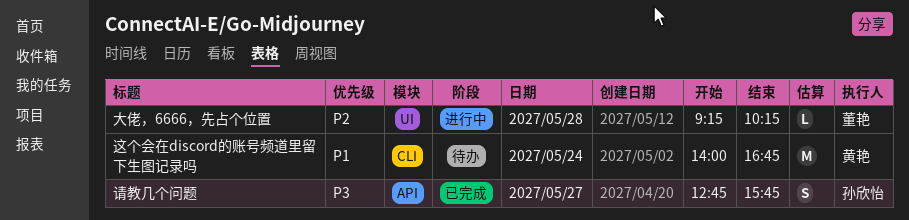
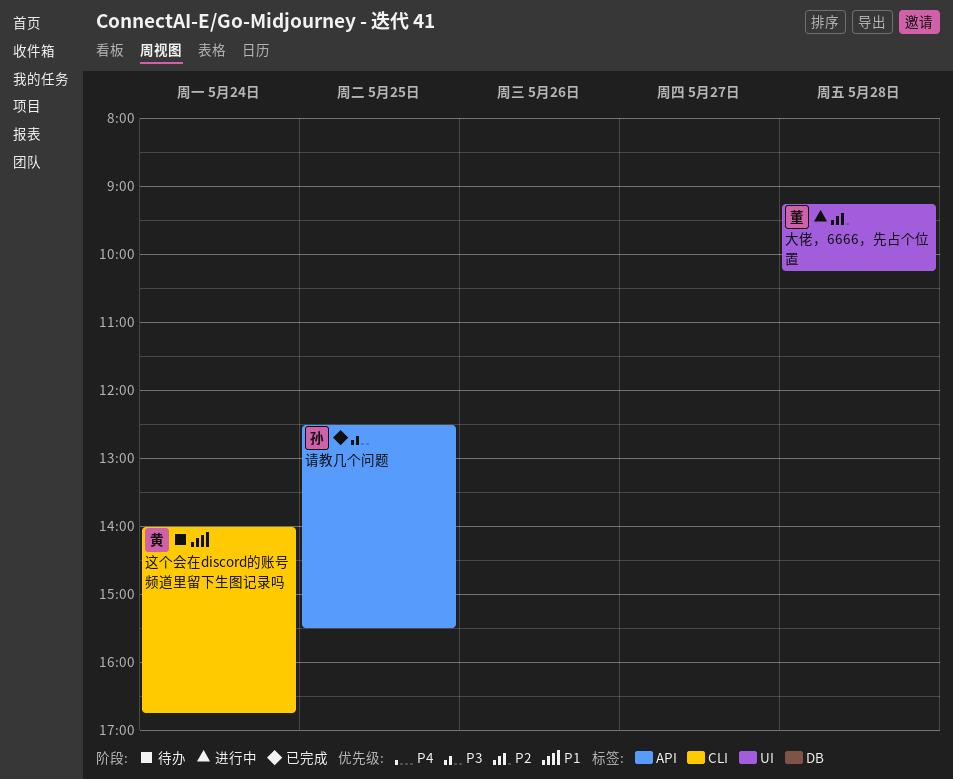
请教几个问题, day: May 27 -> May 25
请教几个问题, begins: 12:45 -> 12:30
请教几个问题, ends: 15:45 -> 15:30

